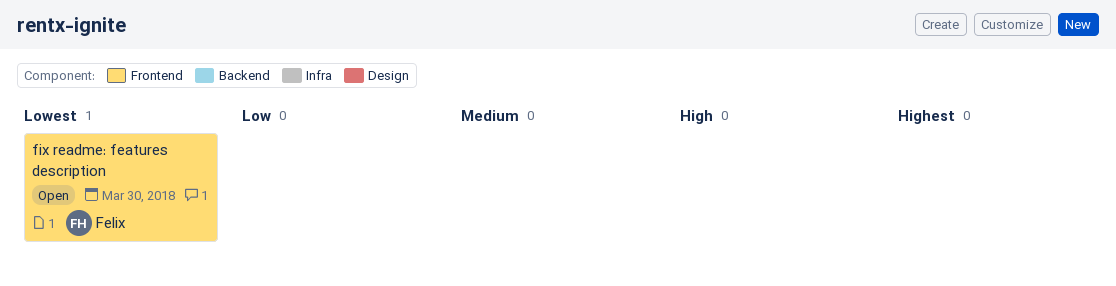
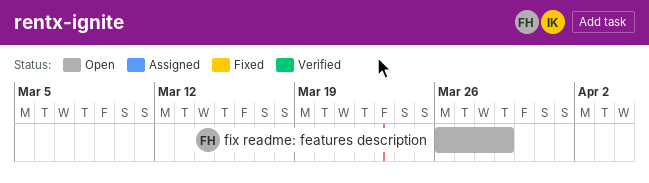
fix readme: features description, due: Mar 30 -> Mar 29

